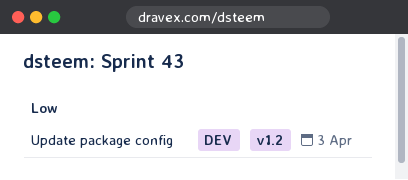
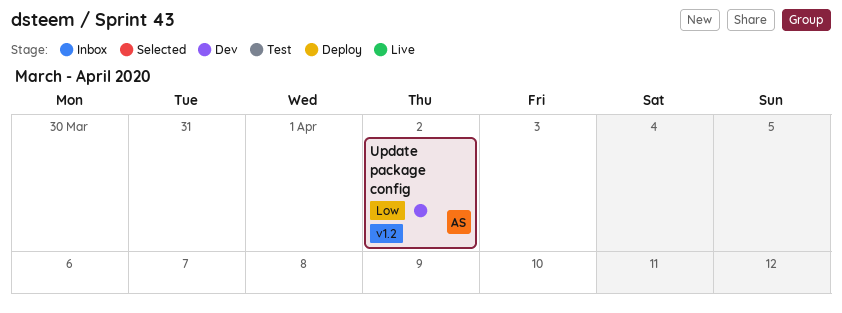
Update package config, due: Apr 3 -> Apr 2

